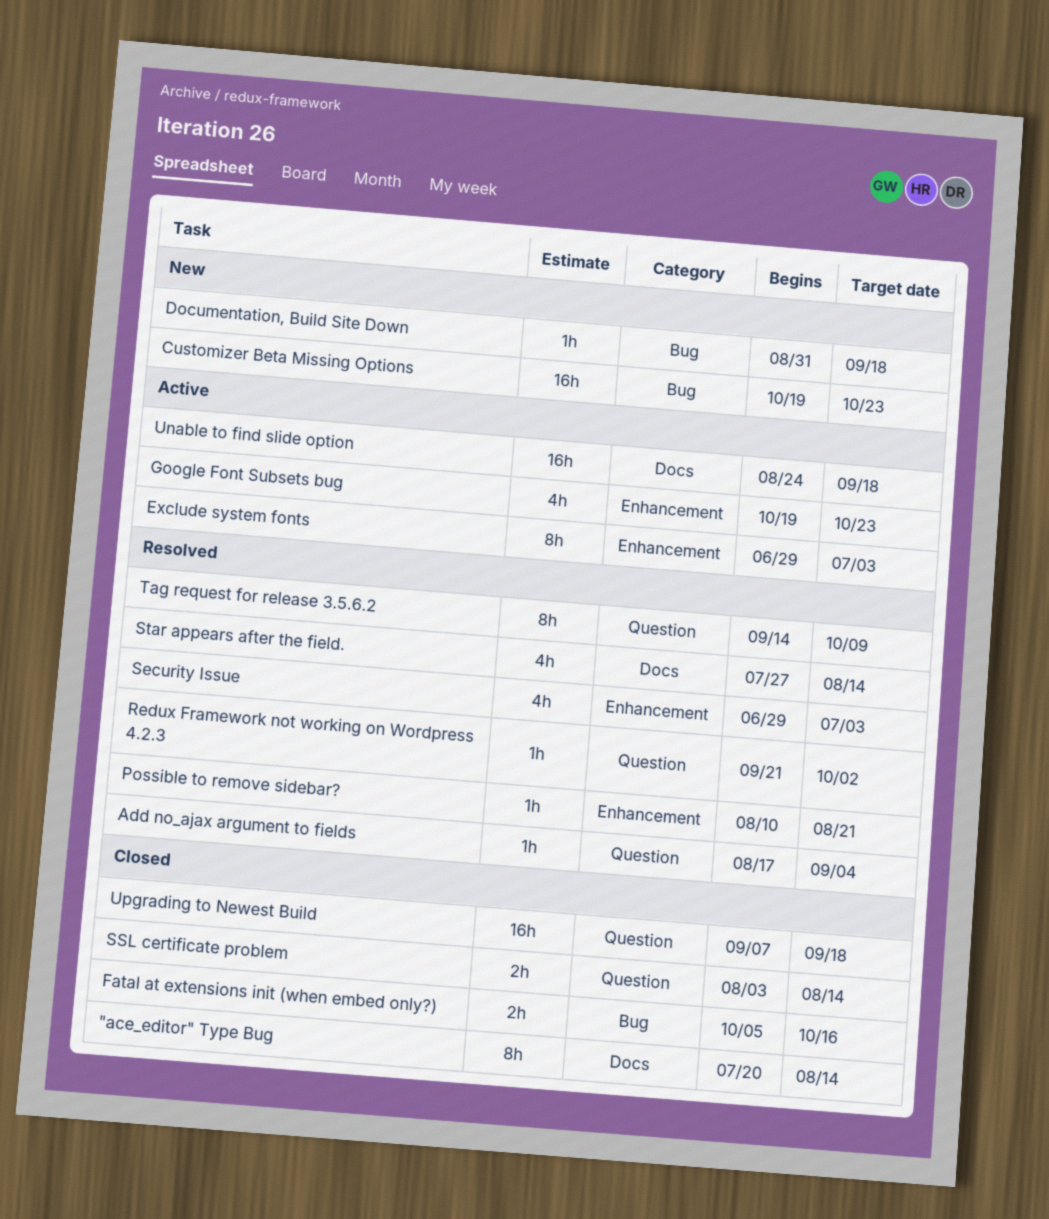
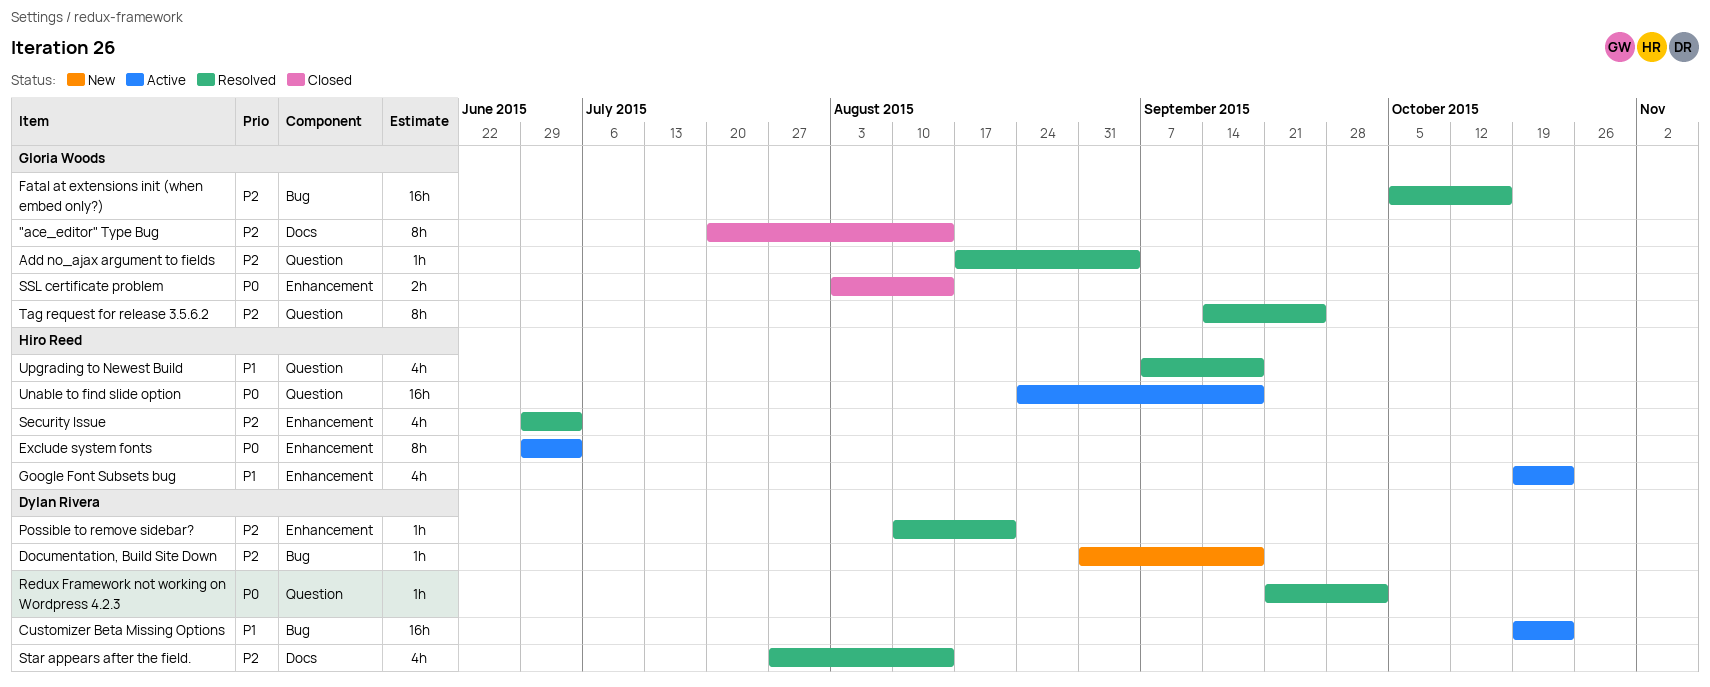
Customizer Beta Missing Options, status: New -> Active
Fatal at extensions init (when embed only?), status: Closed -> Resolved
Fatal at extensions init (when embed only?), estimate: 2h -> 16h
SSL certificate problem, label: Question -> Enhancement
Tag request for release 3.5.6.2, due: Oct 9 -> Sep 25
Unable to find slide option, label: Docs -> Question
Upgrading to Newest Build, status: Closed -> Resolved
Upgrading to Newest Build, estimate: 16h -> 4h

